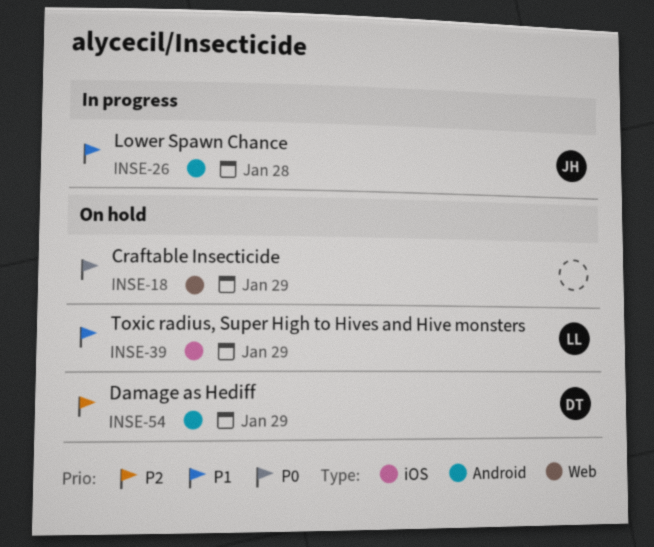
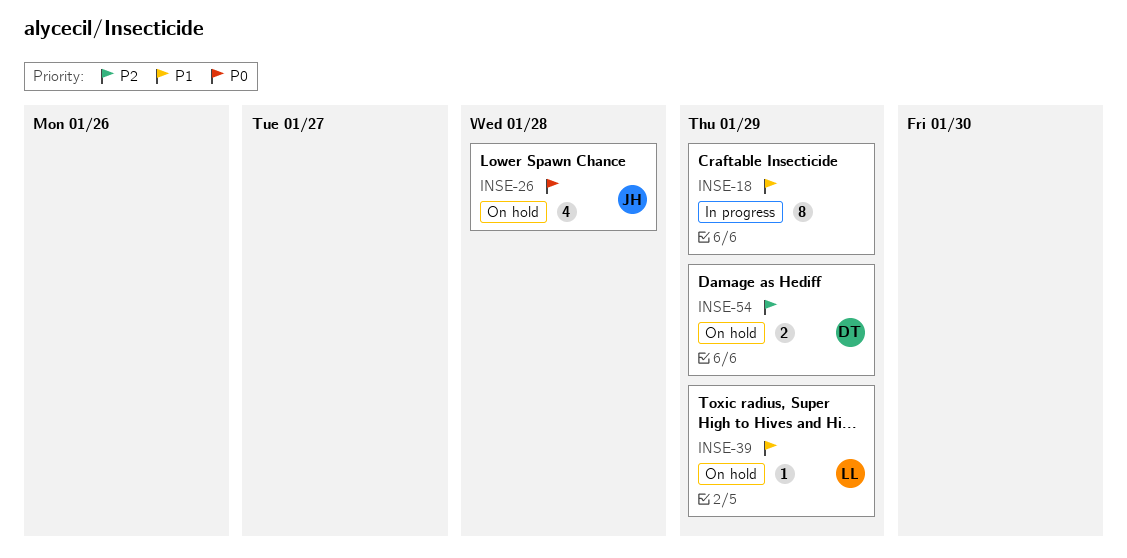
INSE-18, status: On hold -> In progress
INSE-18, priority: P0 -> P1
INSE-26, status: In progress -> On hold
INSE-26, priority: P1 -> P0

